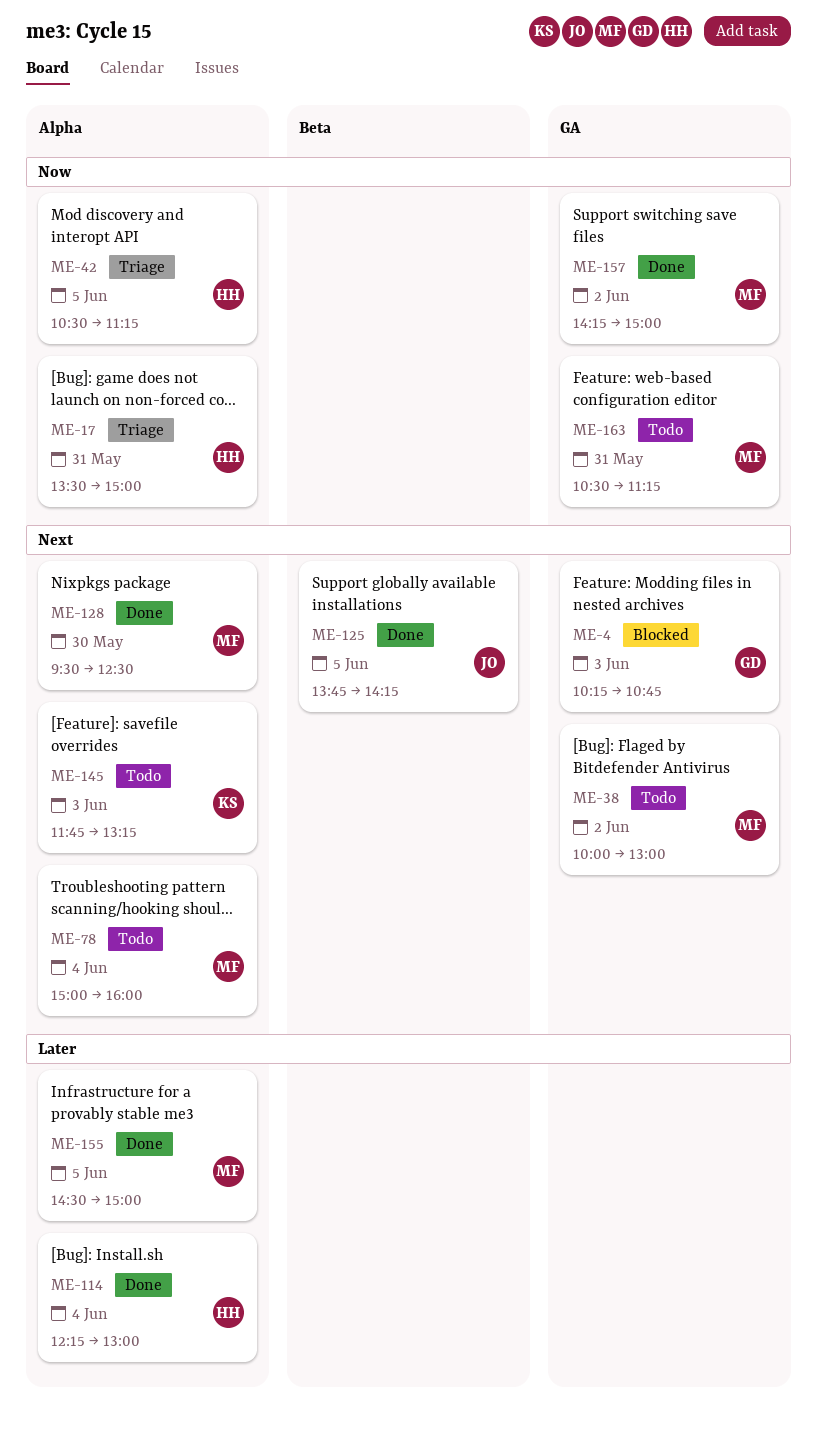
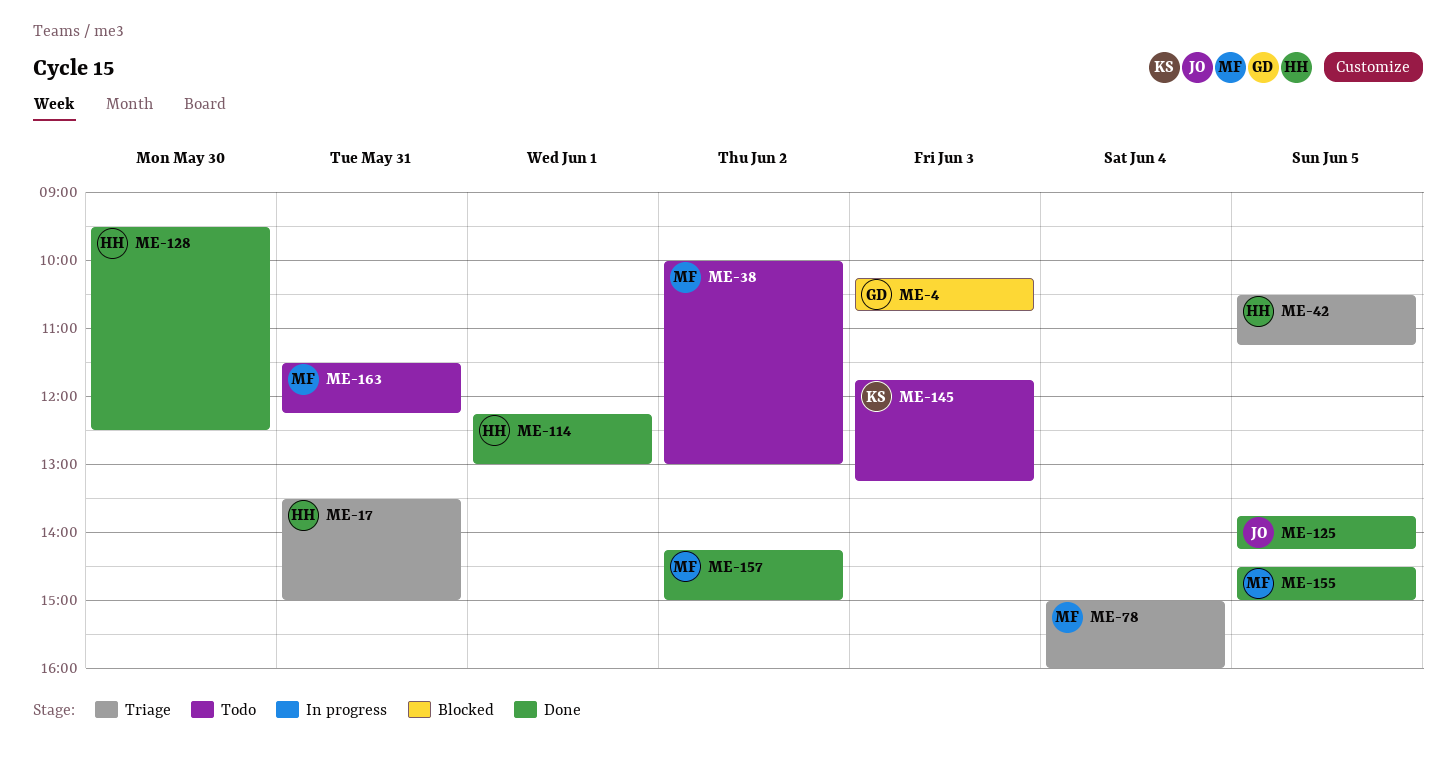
ME-78, status: Todo -> Triage
ME-114, day: Jun 4 -> Jun 1
ME-128, owner: MF -> HH
ME-163, begins: 10:30 -> 11:30
ME-163, ends: 11:15 -> 12:15

